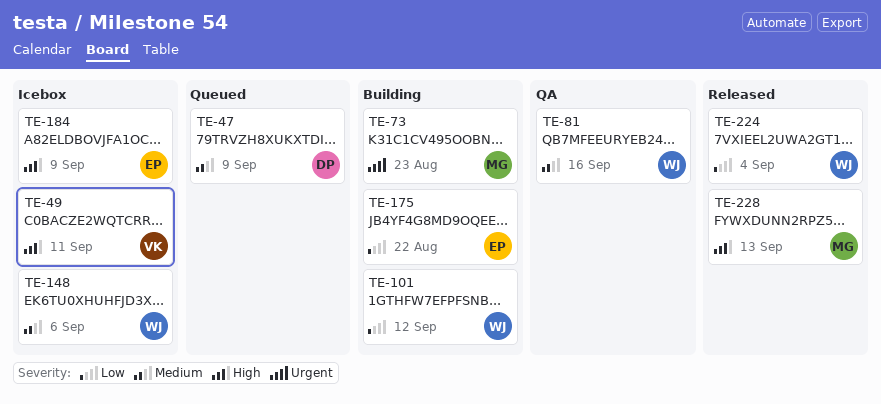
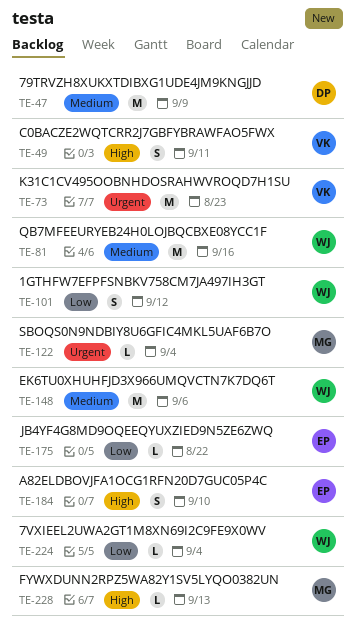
TE-73, owner: MG -> VK
TE-122: none -> present
TE-184, due: Sep 9 -> Sep 10

